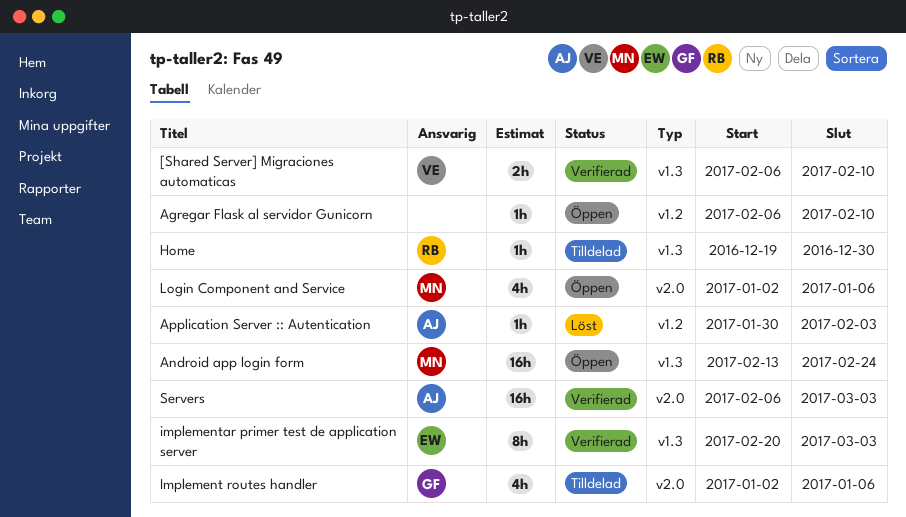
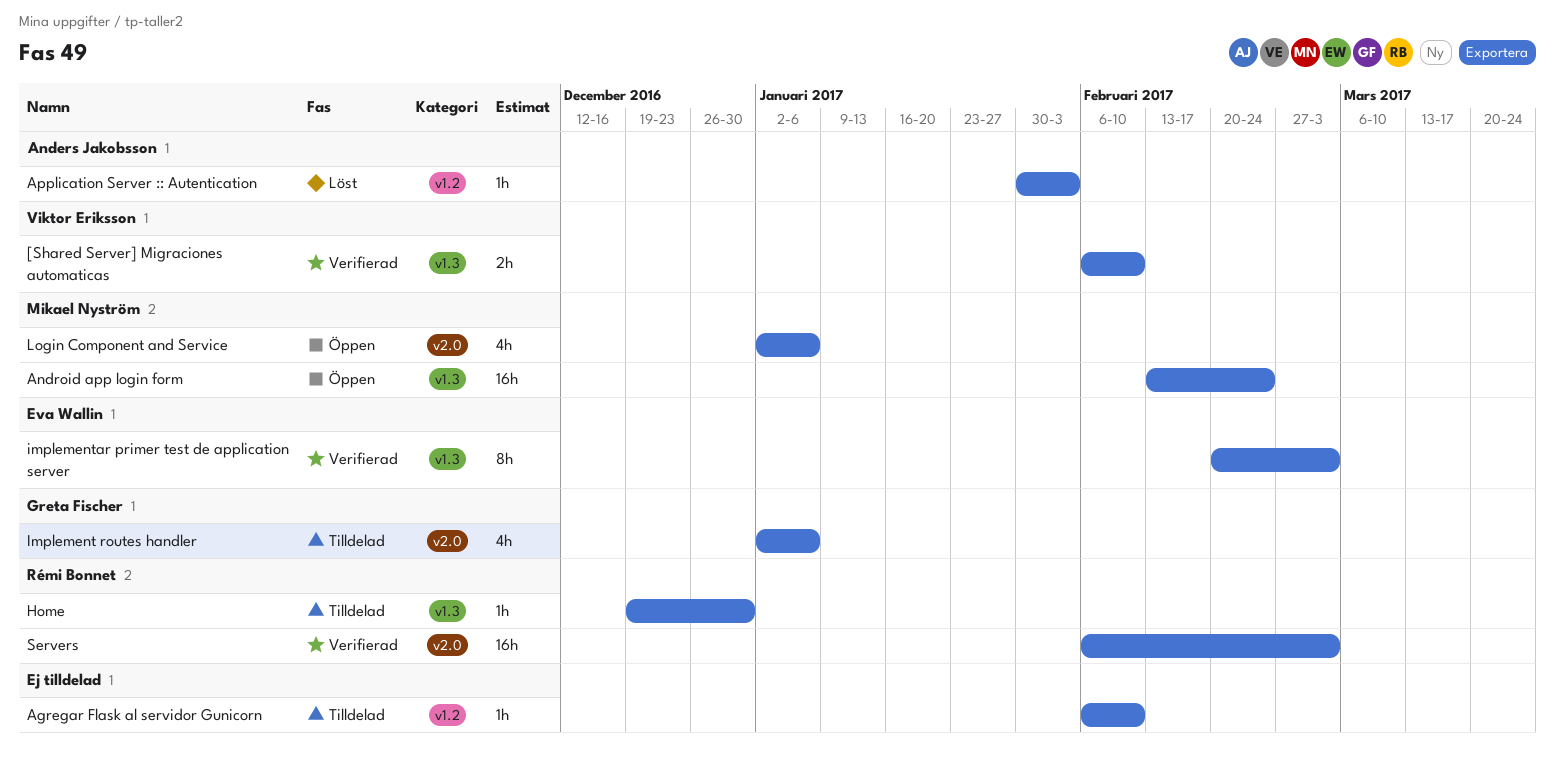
Agregar Flask al servidor Gunicorn, status: Öppen -> Tilldelad
Servers, owner: Anders Jakobsson -> Rémi Bonnet

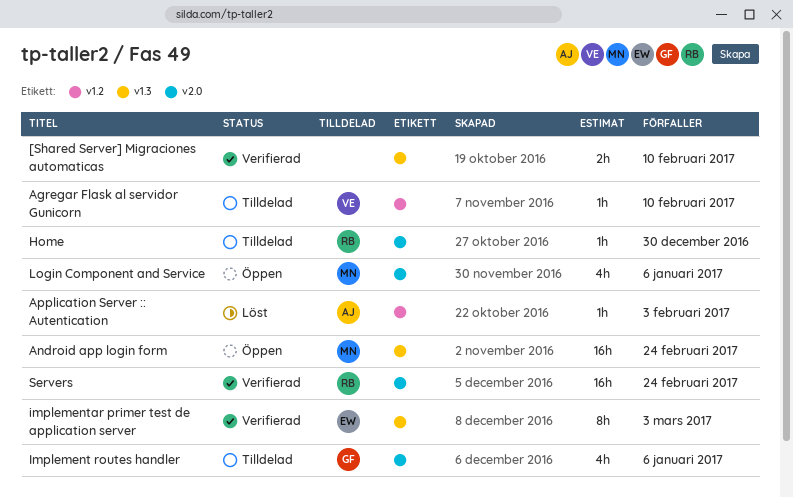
[Shared Server] Migraciones automaticas, owner: Viktor Eriksson -> none
Agregar Flask al servidor Gunicorn, owner: none -> Viktor Eriksson
Home, label: v1.3 -> v2.0
Servers, due: Mar 3 -> Feb 24

